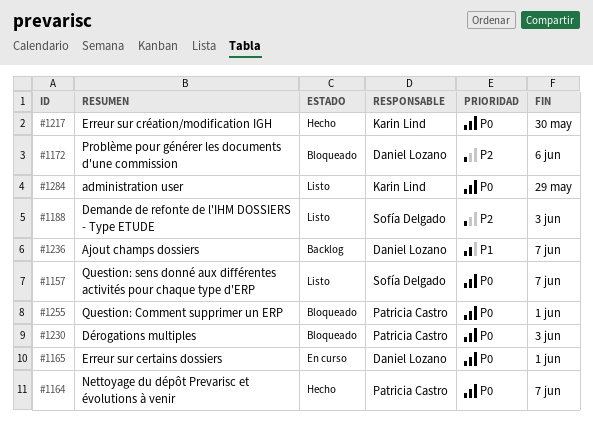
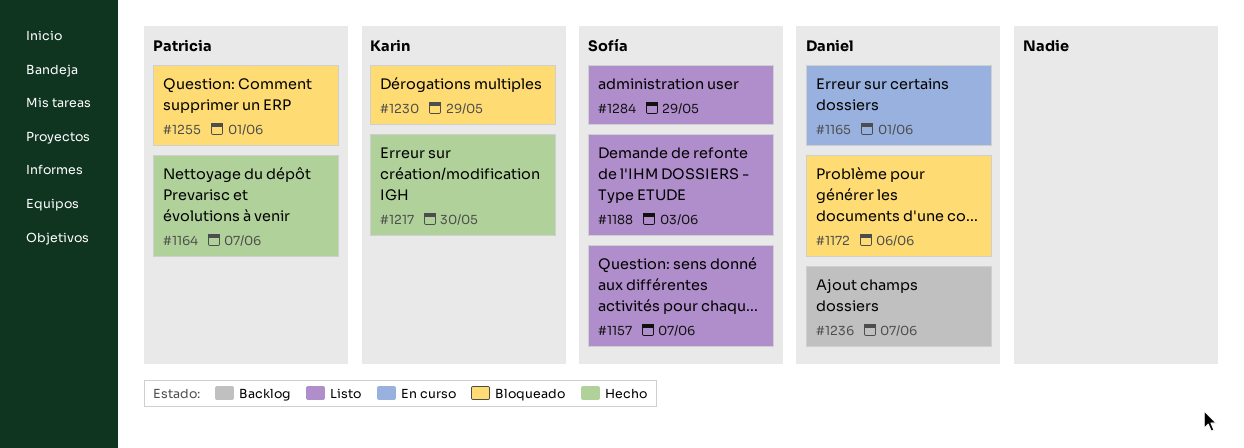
#1230, owner: Patricia Castro -> Karin Lind
#1230, due: Jun 3 -> May 29
#1284, owner: Karin Lind -> Sofía Delgado

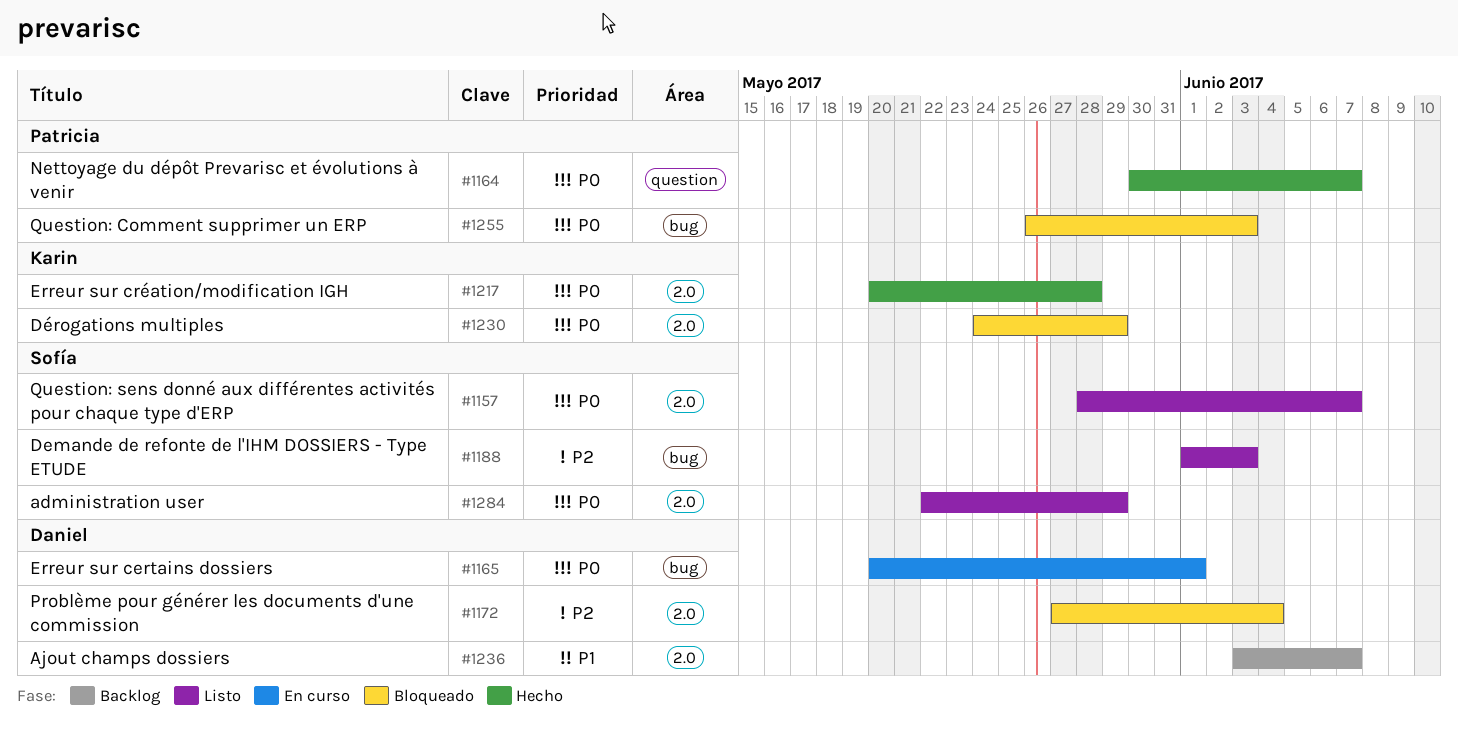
#1172, due: Jun 6 -> Jun 4
#1217, due: May 30 -> May 28
#1255, due: Jun 1 -> Jun 3

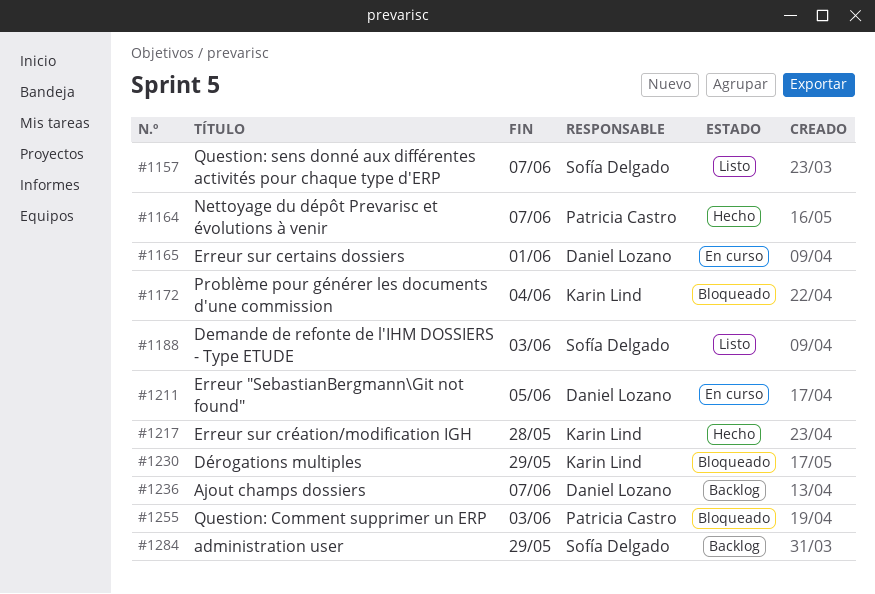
#1172, owner: Daniel Lozano -> Karin Lind
#1211: none -> present
#1284, status: Listo -> Backlog

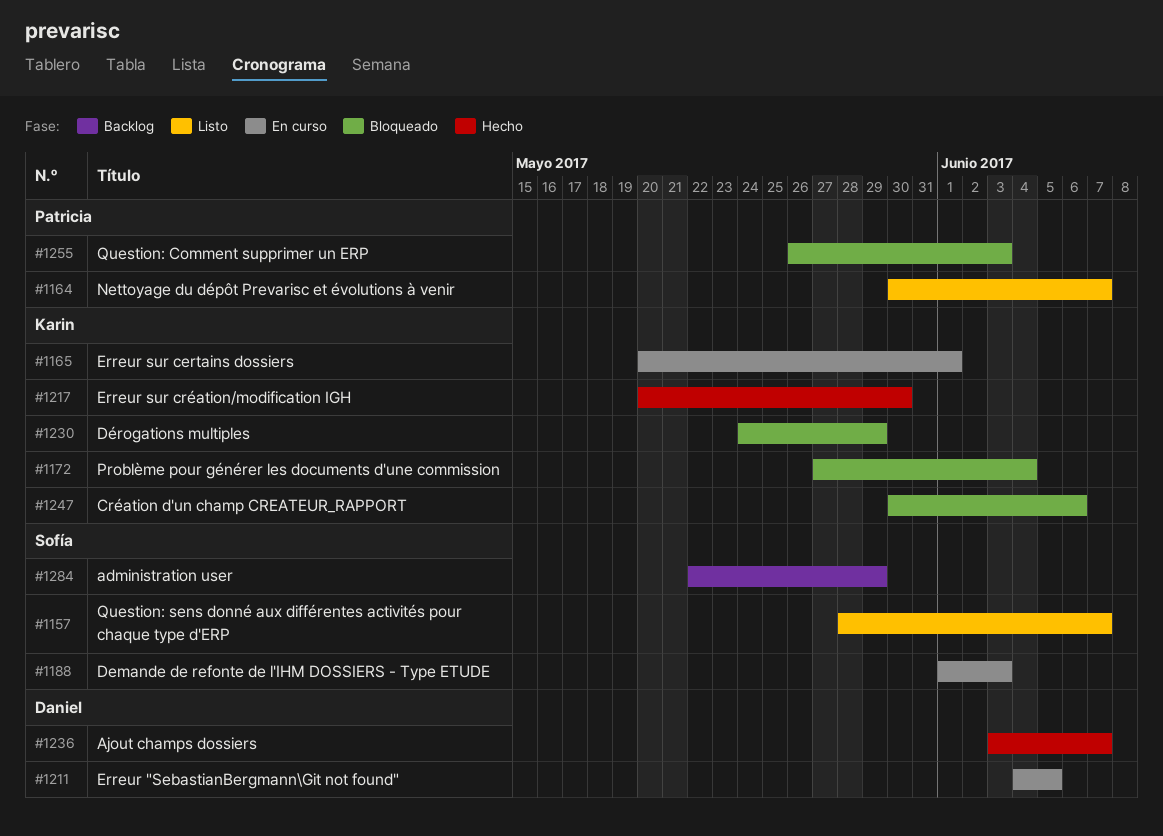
#1164, status: Hecho -> Listo
#1165, owner: Daniel Lozano -> Karin Lind
#1188, status: Listo -> En curso
#1217, due: May 28 -> May 30
#1236, status: Backlog -> Hecho
#1247: none -> present

